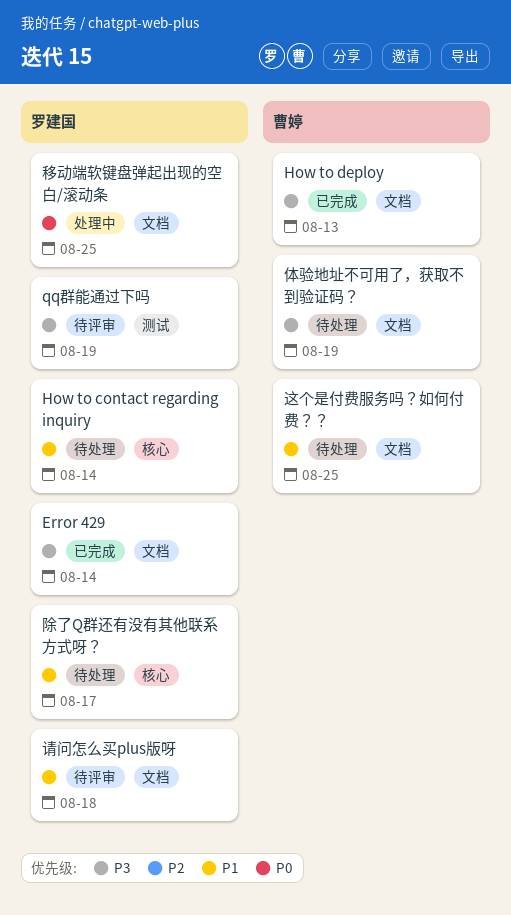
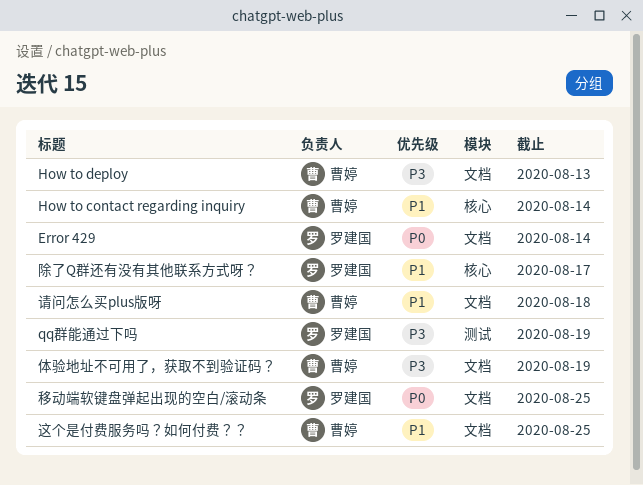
Error 429, priority: P3 -> P0
How to contact regarding inquiry, owner: 罗建国 -> 曹婷
请问怎么买plus版呀, owner: 罗建国 -> 曹婷

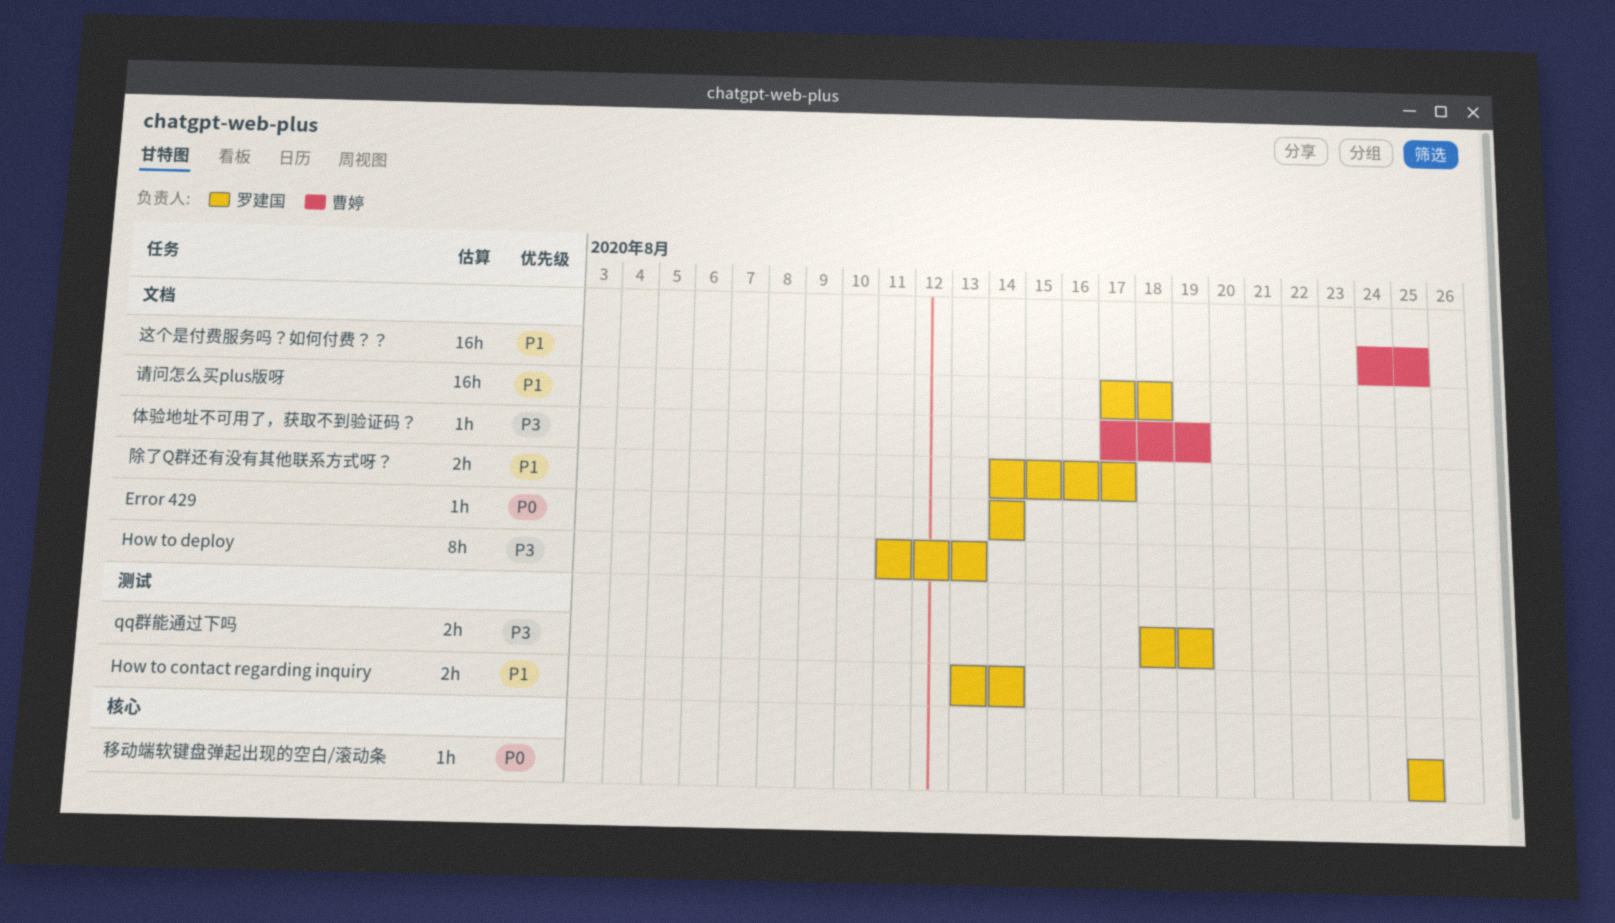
How to contact regarding inquiry, owner: 曹婷 -> 罗建国
How to contact regarding inquiry, label: 核心 -> 测试
How to deploy, owner: 曹婷 -> 罗建国
移动端软键盘弹起出现的空白/滚动条, label: 文档 -> 核心
请问怎么买plus版呀, owner: 曹婷 -> 罗建国
除了Q群还有没有其他联系方式呀？, label: 核心 -> 文档

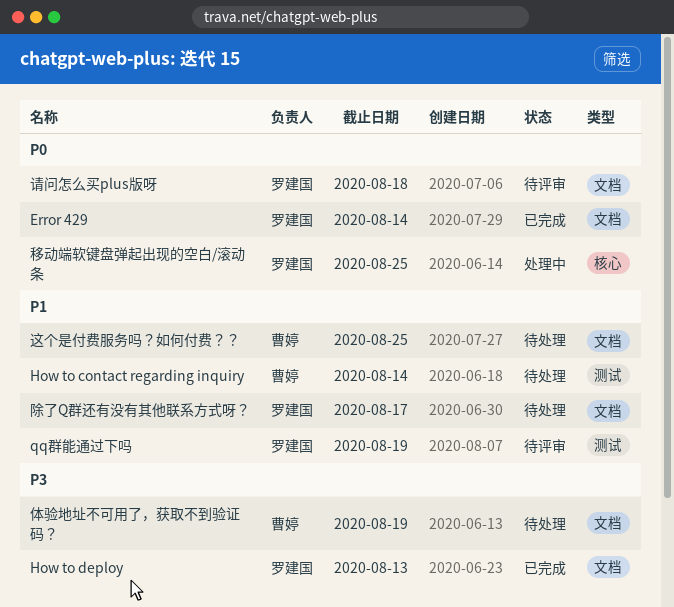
How to contact regarding inquiry, owner: 罗建国 -> 曹婷
qq群能通过下吗, priority: P3 -> P1
请问怎么买plus版呀, priority: P1 -> P0

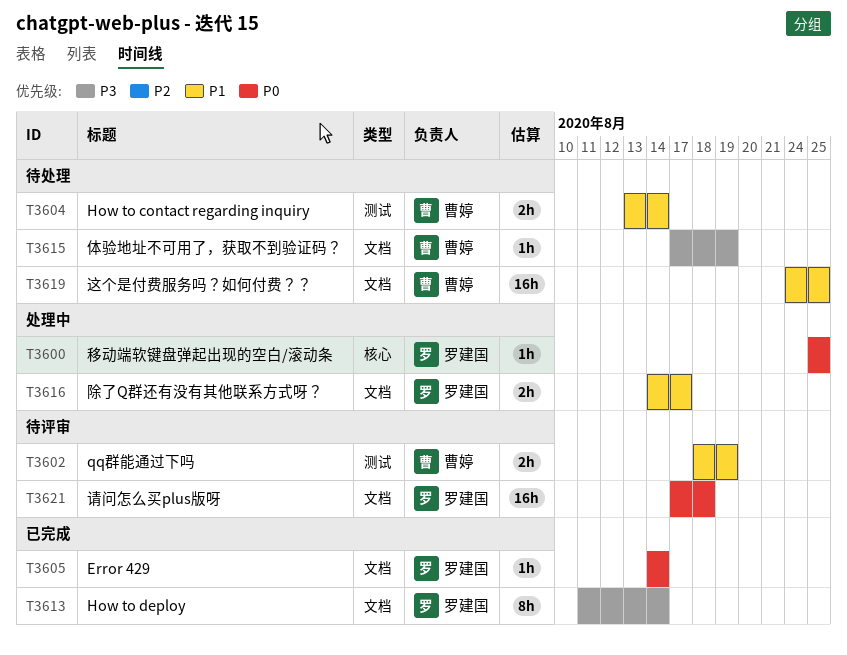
How to deploy, due: Aug 13 -> Aug 14
qq群能通过下吗, owner: 罗建国 -> 曹婷
除了Q群还有没有其他联系方式呀？, status: 待处理 -> 处理中

